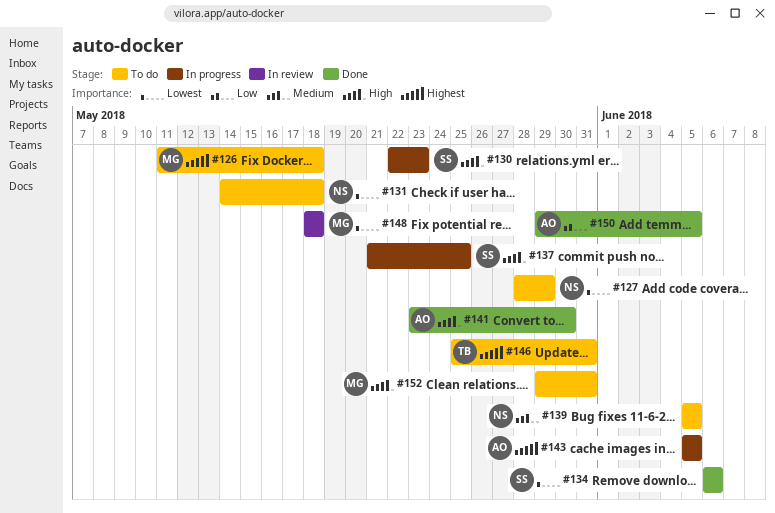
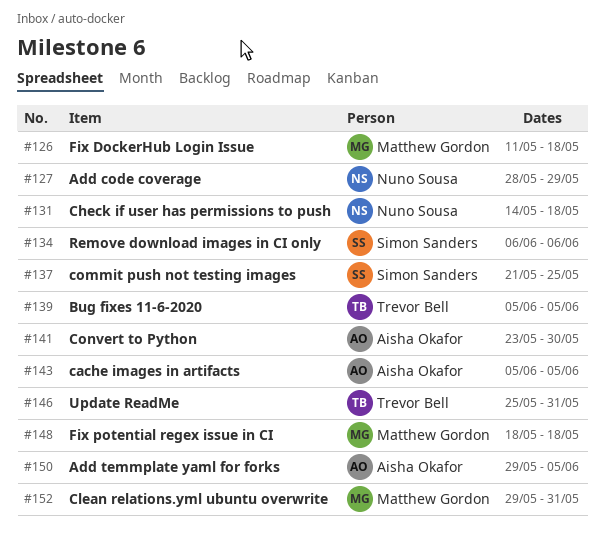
#130: present -> none
#139, owner: Nuno Sousa -> Trevor Bell

